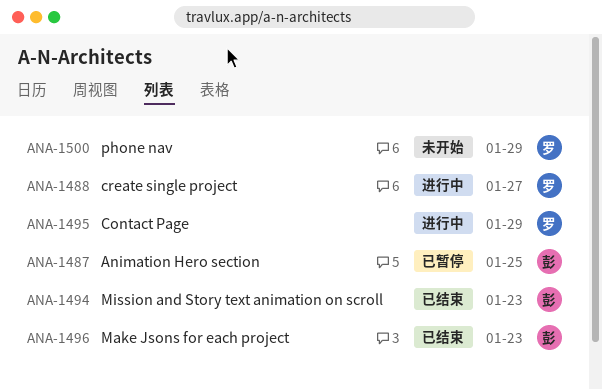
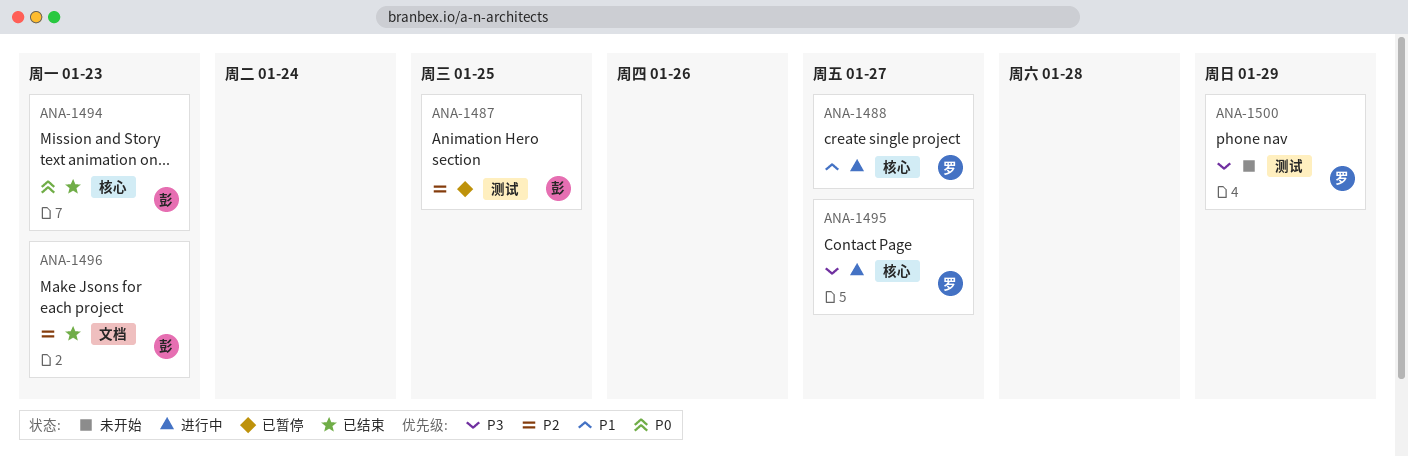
ANA-1495, due: Jan 29 -> Jan 27

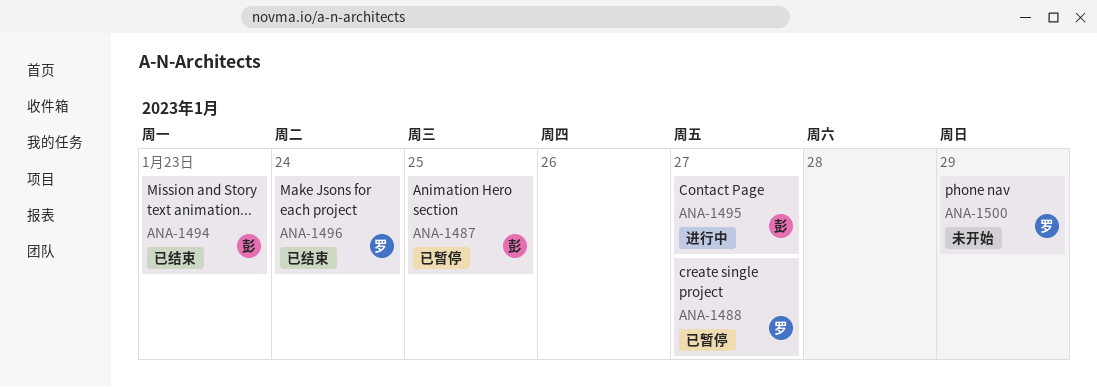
ANA-1488, status: 进行中 -> 已暂停
ANA-1495, owner: 罗 -> 彭
ANA-1496, owner: 彭 -> 罗
ANA-1496, due: Jan 23 -> Jan 24

